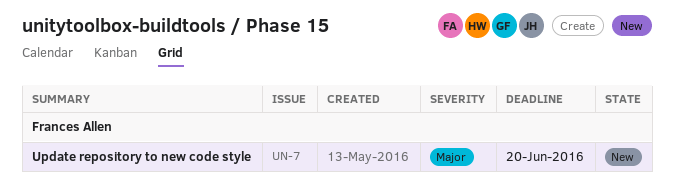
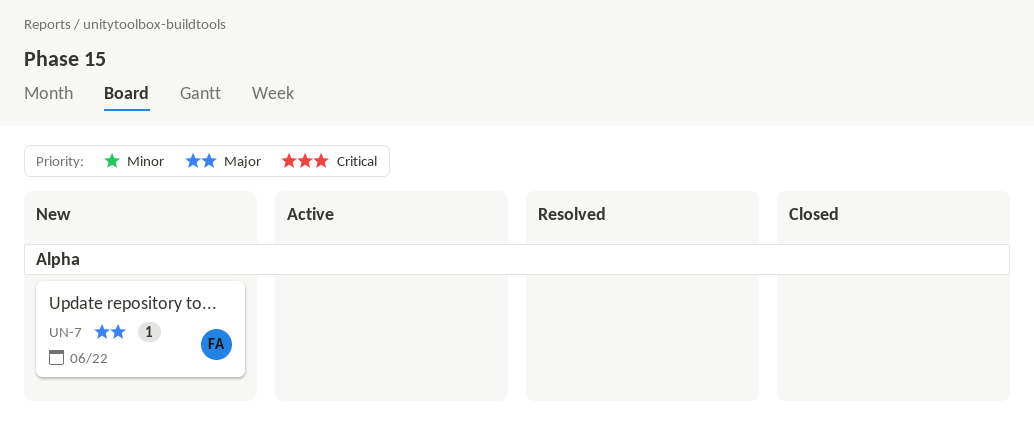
UN-7, due: Jun 20 -> Jun 22

